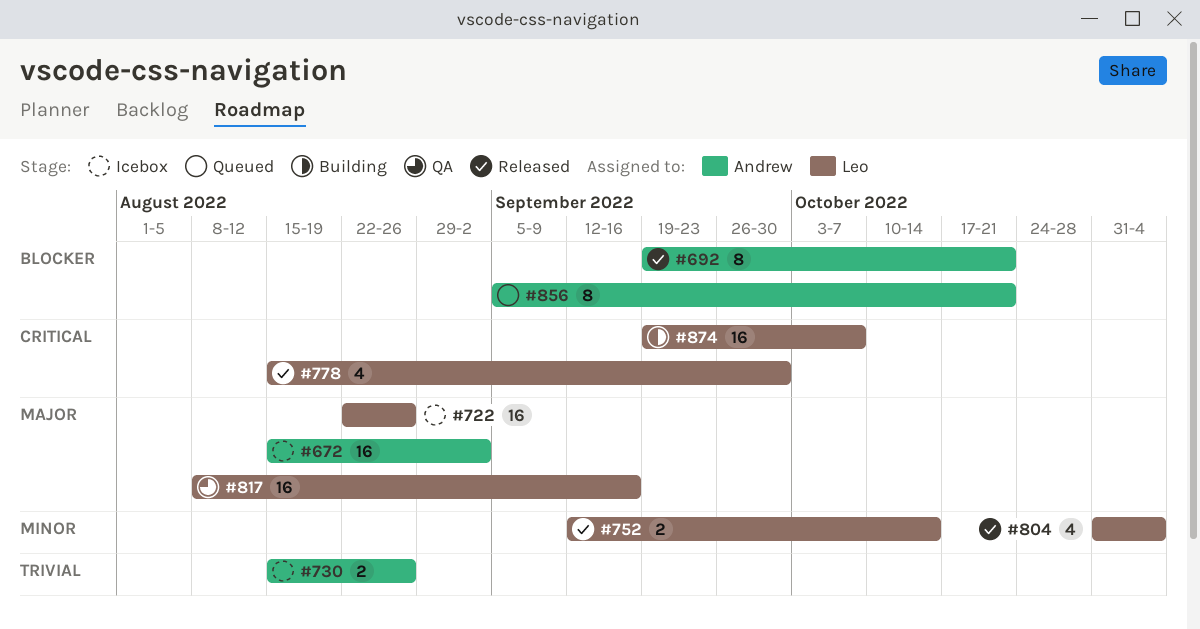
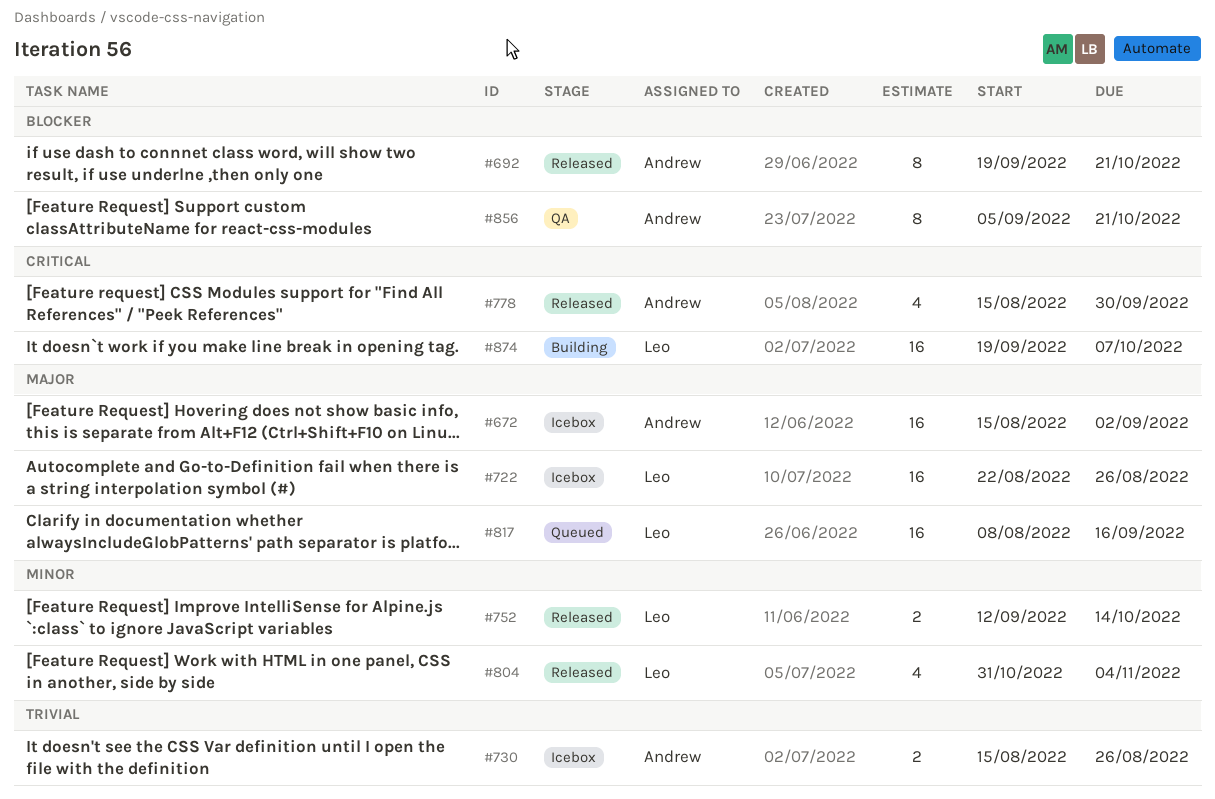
#778, owner: Leo -> Andrew
#817, status: QA -> Queued
#856, status: Queued -> QA

